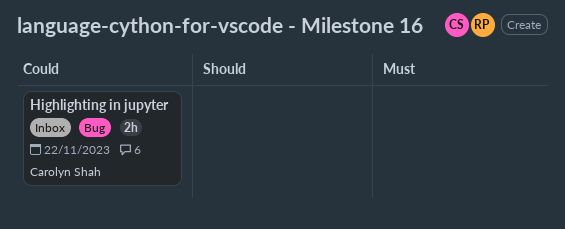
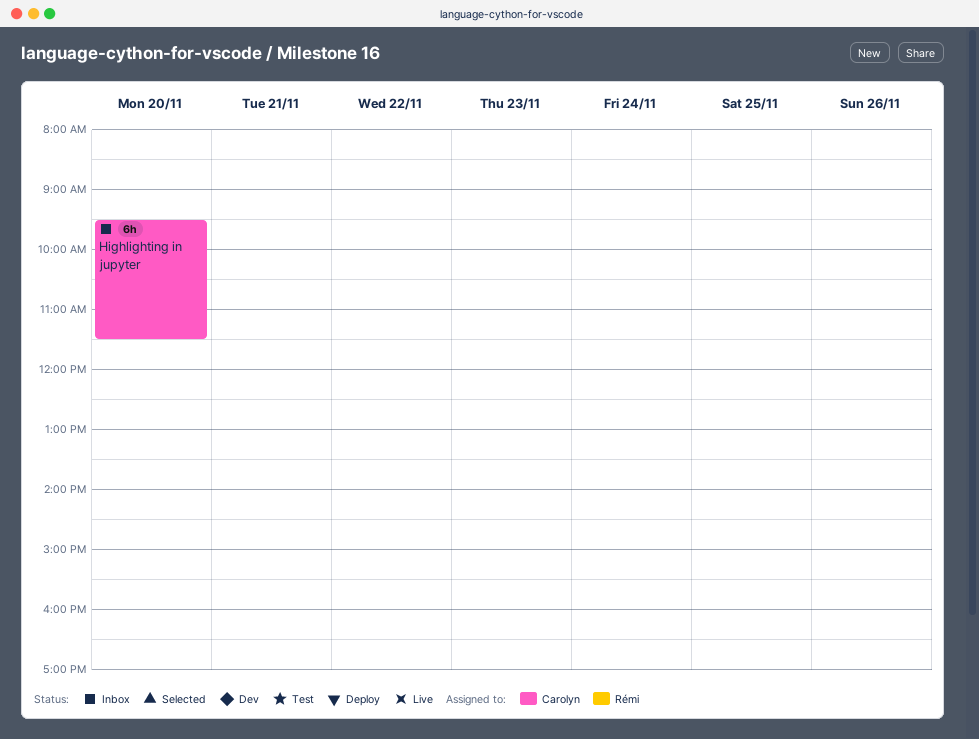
Highlighting in jupyter, estimate: 2h -> 6h
Highlighting in jupyter, day: Nov 22 -> Nov 20

